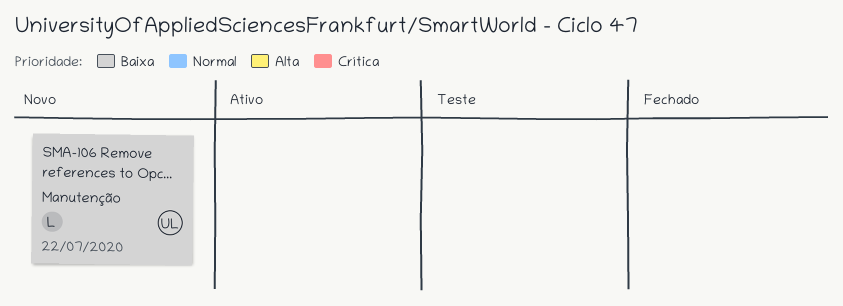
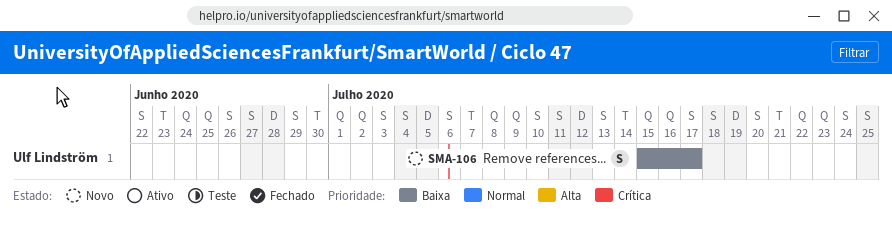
SMA-106, estimate: L -> S
SMA-106, due: Jul 22 -> Jul 17

